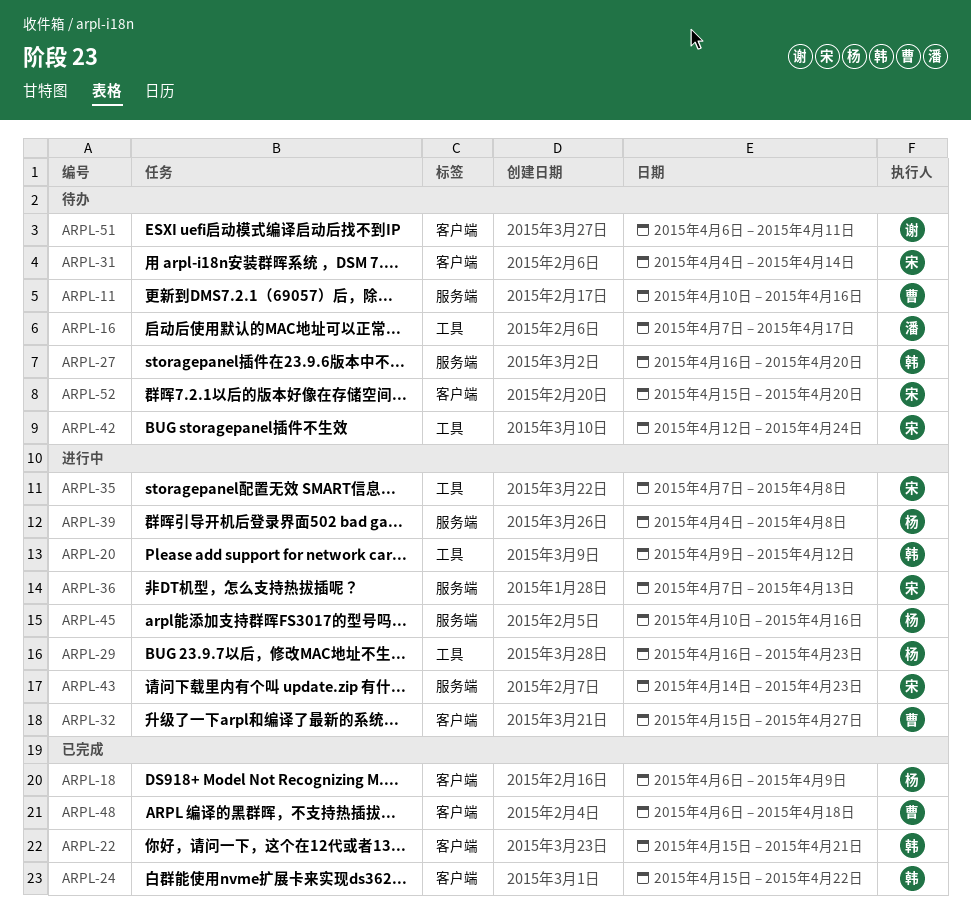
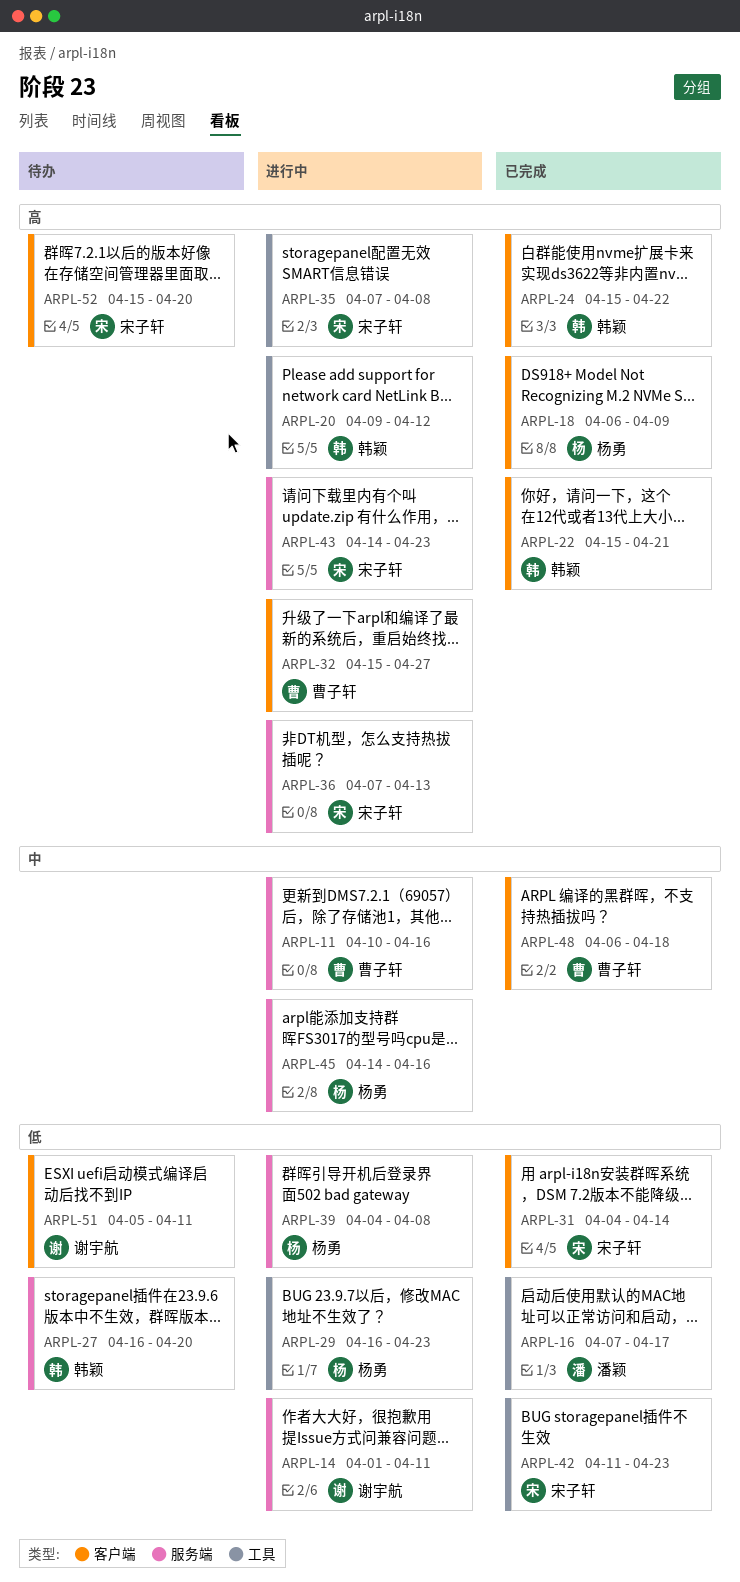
ARPL-11, status: 待办 -> 进行中
ARPL-14: none -> present
ARPL-16, status: 待办 -> 已完成
ARPL-31, status: 待办 -> 已完成
ARPL-42, status: 待办 -> 已完成
ARPL-42, start: Apr 12 -> Apr 11
ARPL-42, due: Apr 24 -> Apr 23
ARPL-45, start: Apr 10 -> Apr 14
ARPL-51, start: Apr 6 -> Apr 5

